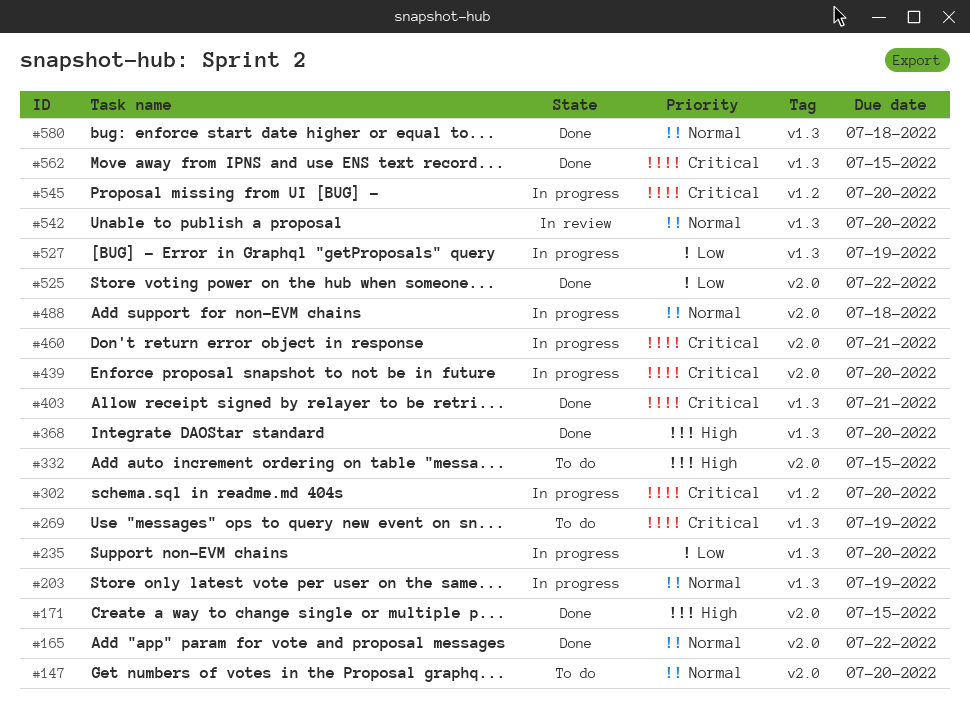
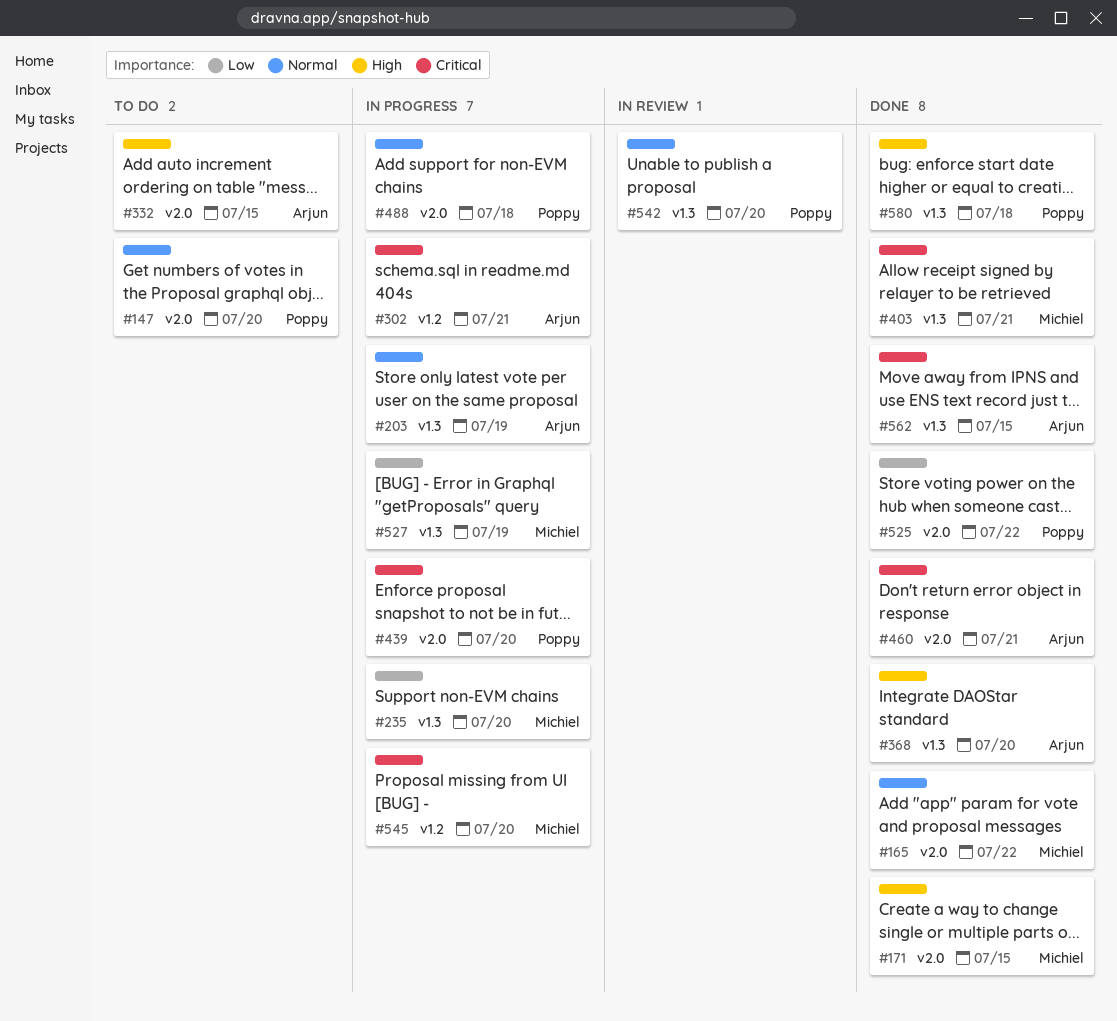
#269: present -> none
#302, due: Jul 20 -> Jul 21
#460, status: In progress -> Done
#580, priority: Normal -> High

